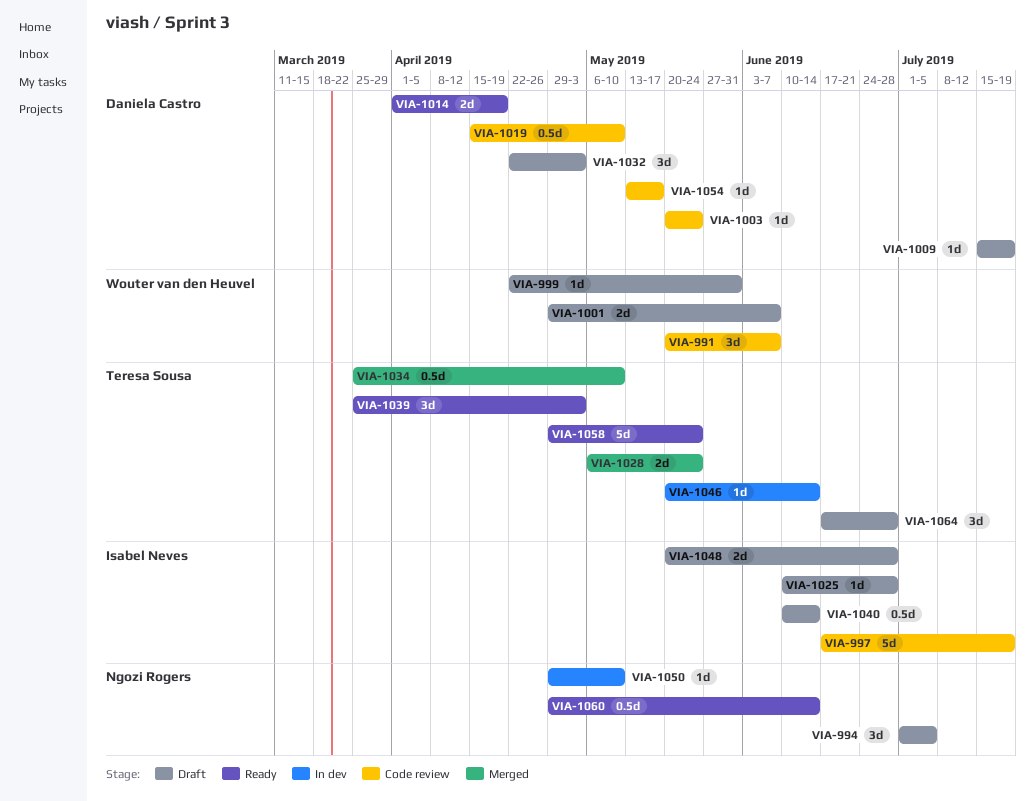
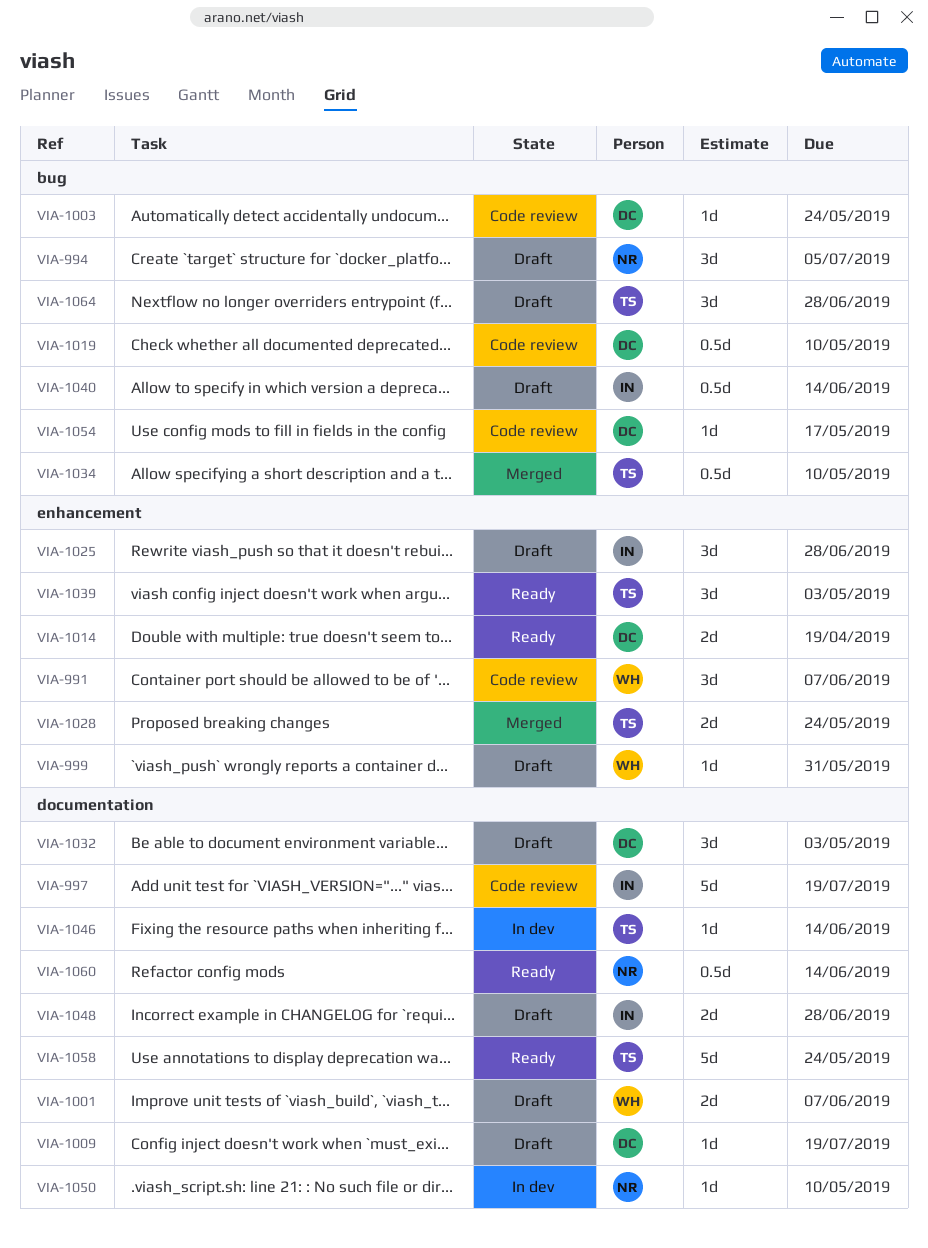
VIA-1025, estimate: 1d -> 3d

